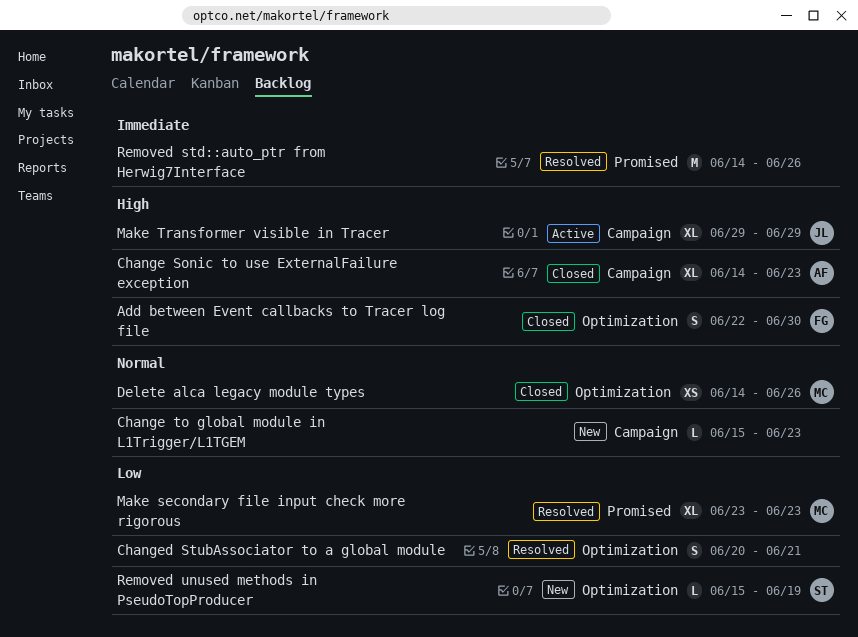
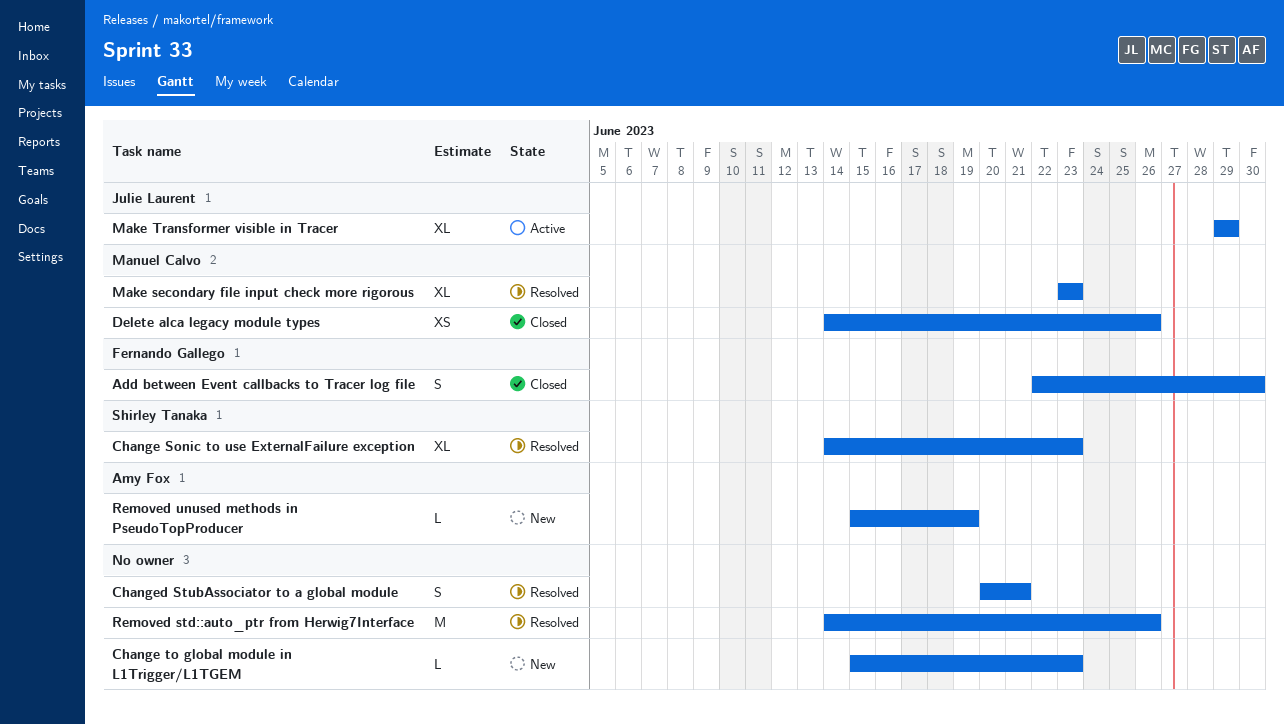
Change Sonic to use ExternalFailure exception, status: Closed -> Resolved
Change Sonic to use ExternalFailure exception, owner: Amy Fox -> Shirley Tanaka
Removed unused methods in PseudoTopProducer, owner: Shirley Tanaka -> Amy Fox

